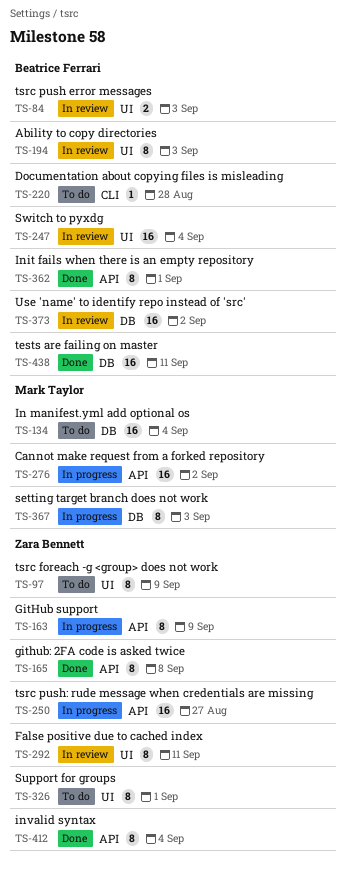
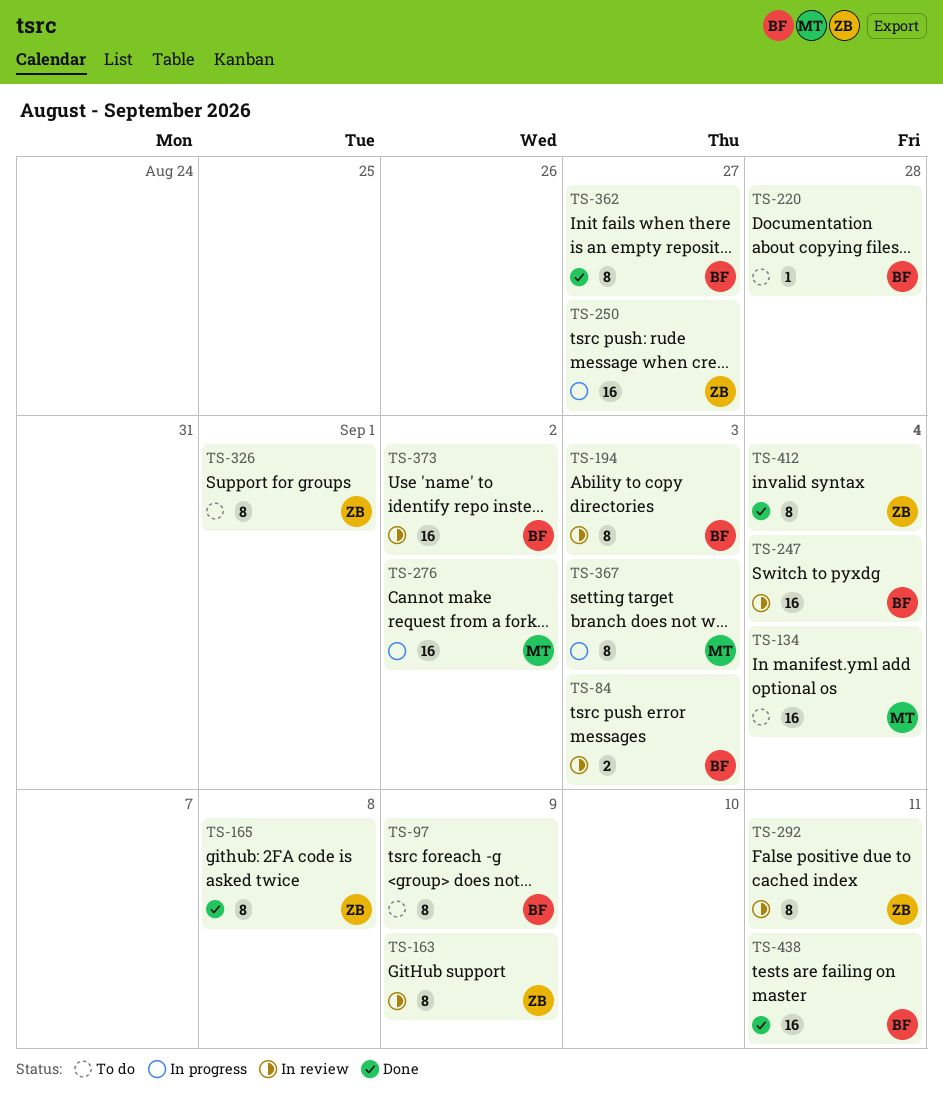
TS-97, owner: Zara Bennett -> Beatrice Ferrari
TS-163, status: In progress -> In review
TS-362, due: Sep 1 -> Aug 27

